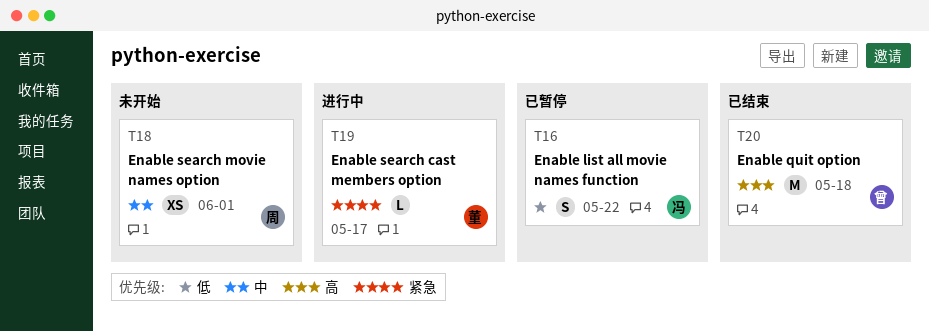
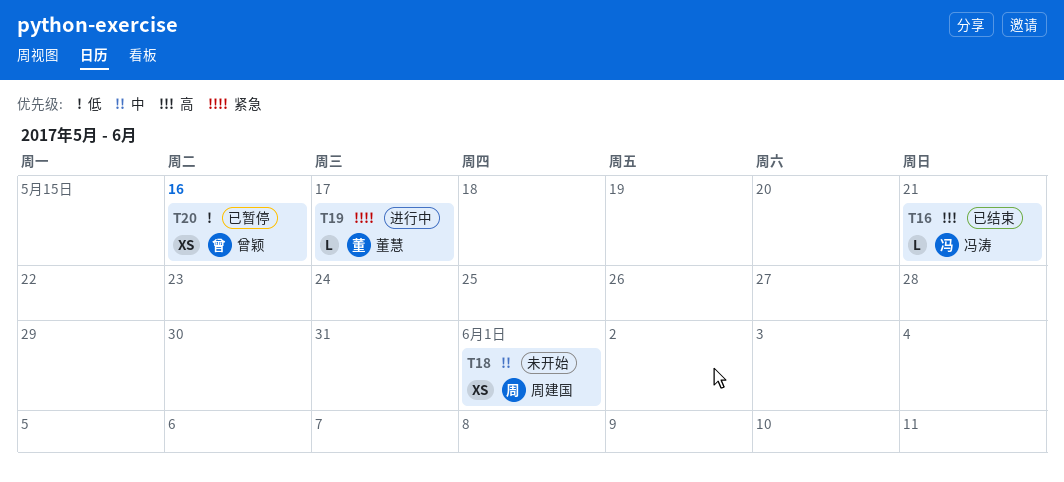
T16, status: 已暂停 -> 已结束
T16, priority: 低 -> 高
T16, estimate: S -> L
T16, due: May 22 -> May 21
T20, status: 已结束 -> 已暂停
T20, priority: 高 -> 低
T20, estimate: M -> XS
T20, due: May 18 -> May 16

